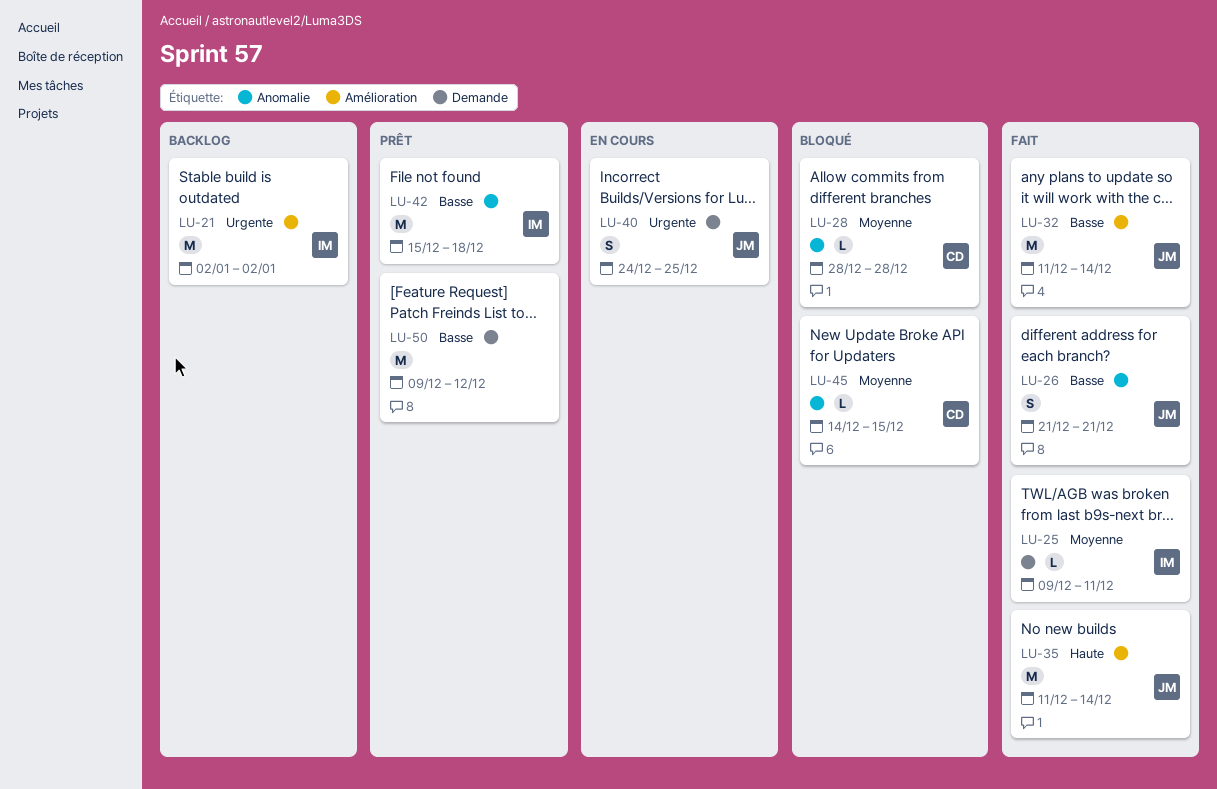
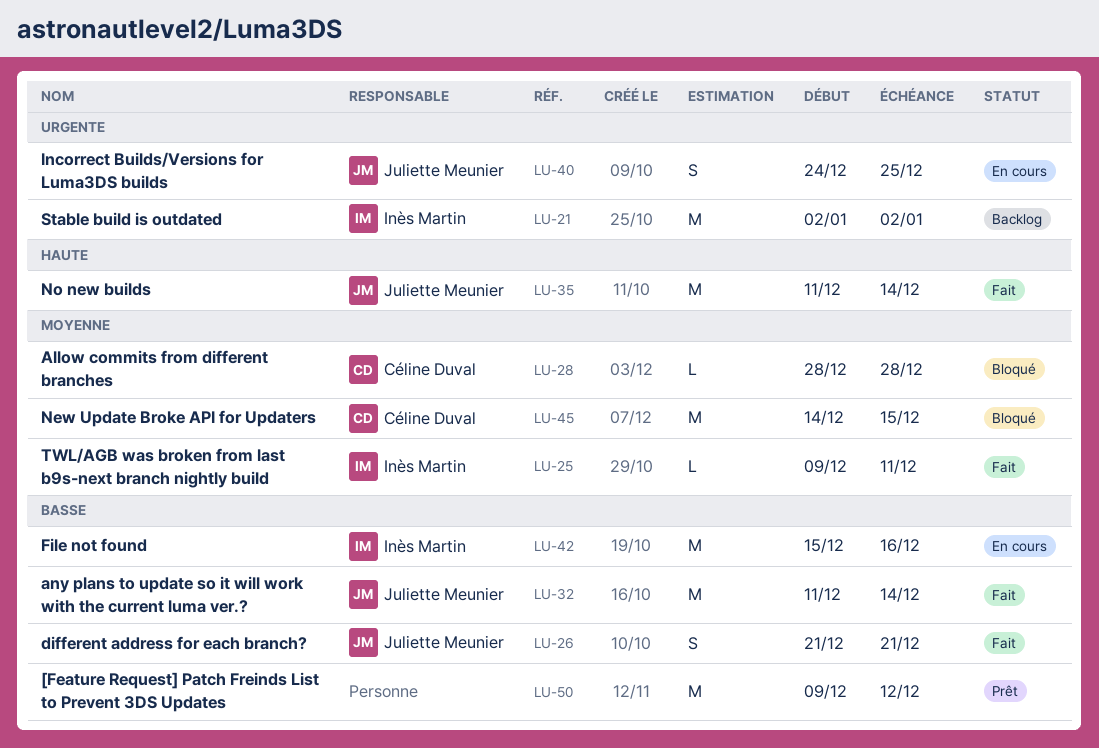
LU-42, status: Prêt -> En cours
LU-42, due: Dec 18 -> Dec 16
LU-45, estimate: L -> M

